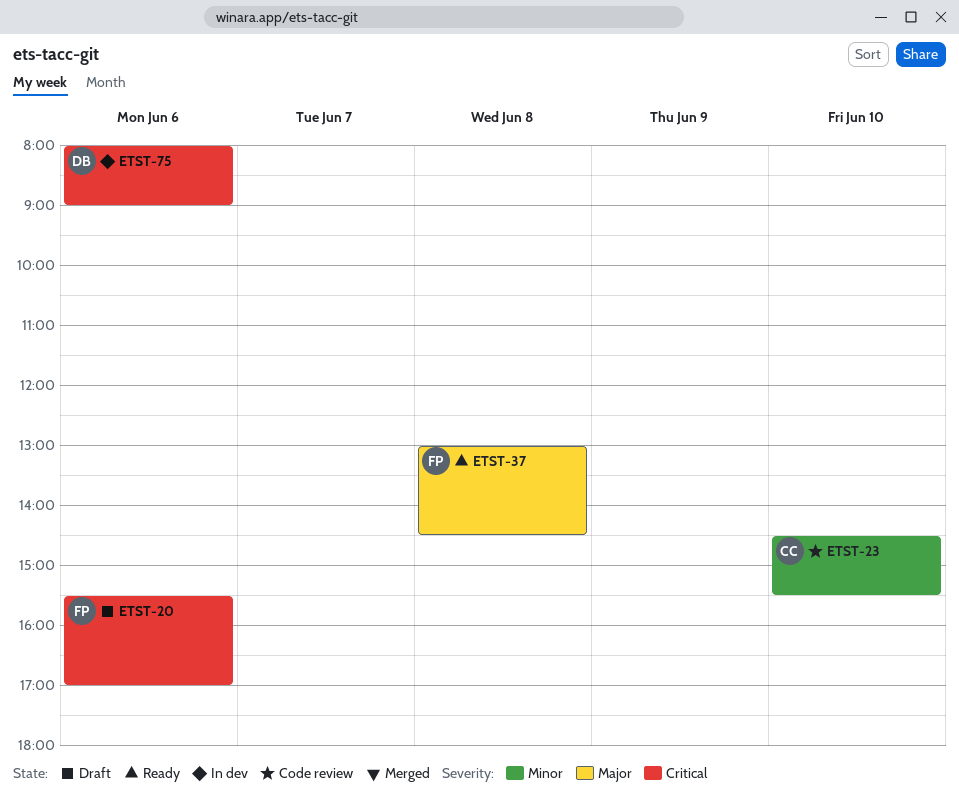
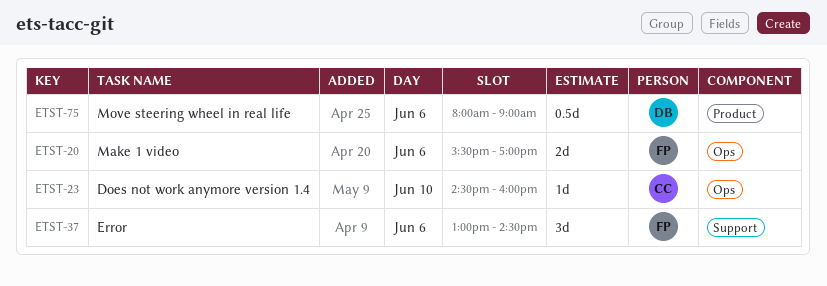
ETST-23, ends: 15:30 -> 16:00
ETST-37, day: Jun 8 -> Jun 6

